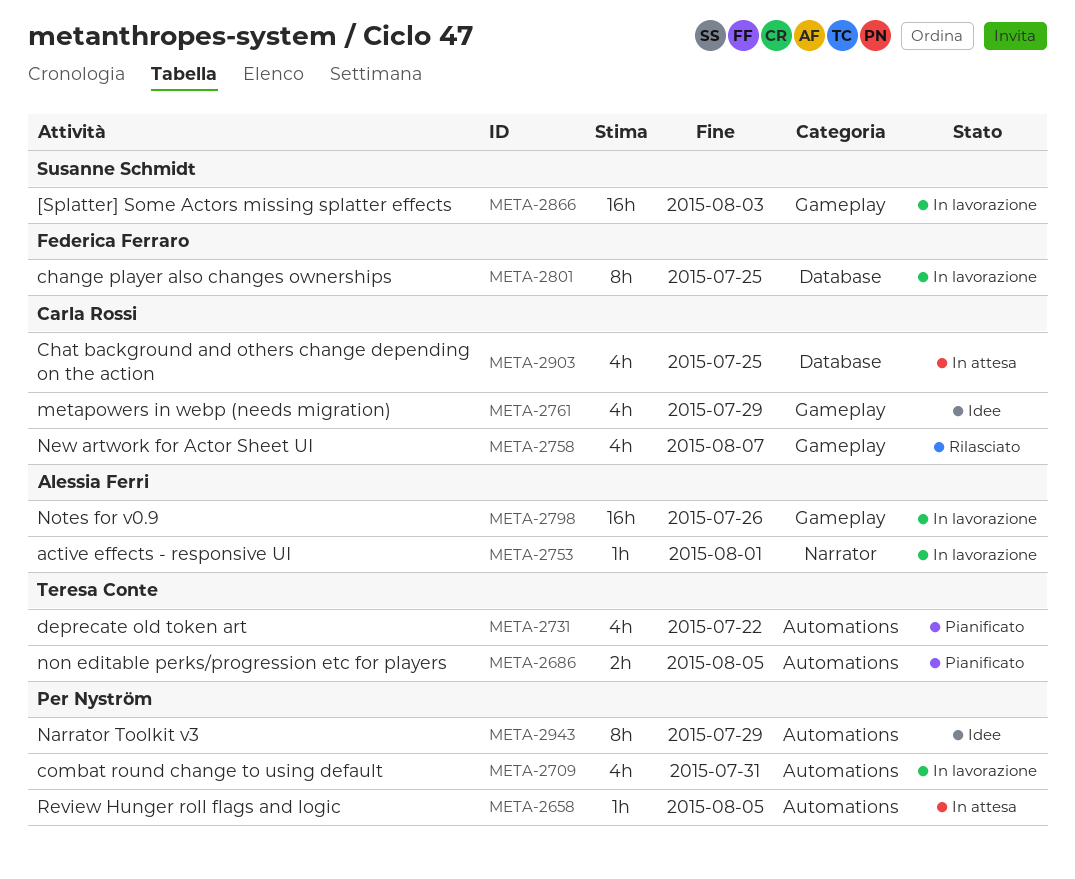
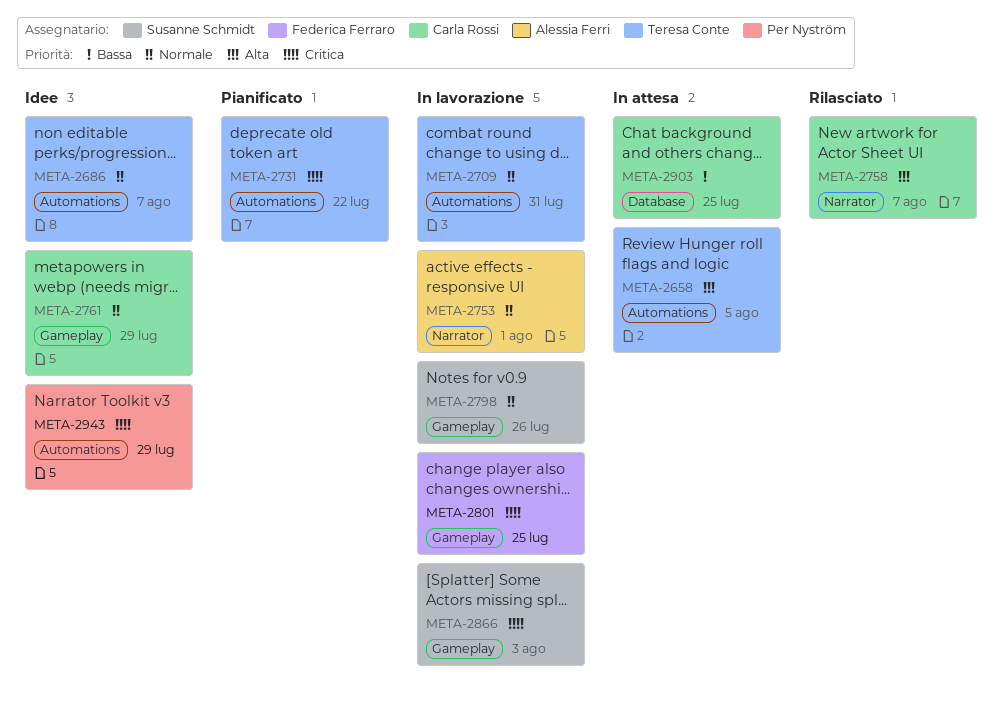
META-2658, owner: Per Nyström -> Teresa Conte
META-2686, status: Pianificato -> Idee
META-2686, due: Aug 5 -> Aug 7
META-2709, owner: Per Nyström -> Teresa Conte
META-2758, label: Gameplay -> Narrator
META-2798, owner: Alessia Ferri -> Susanne Schmidt
META-2801, label: Database -> Gameplay

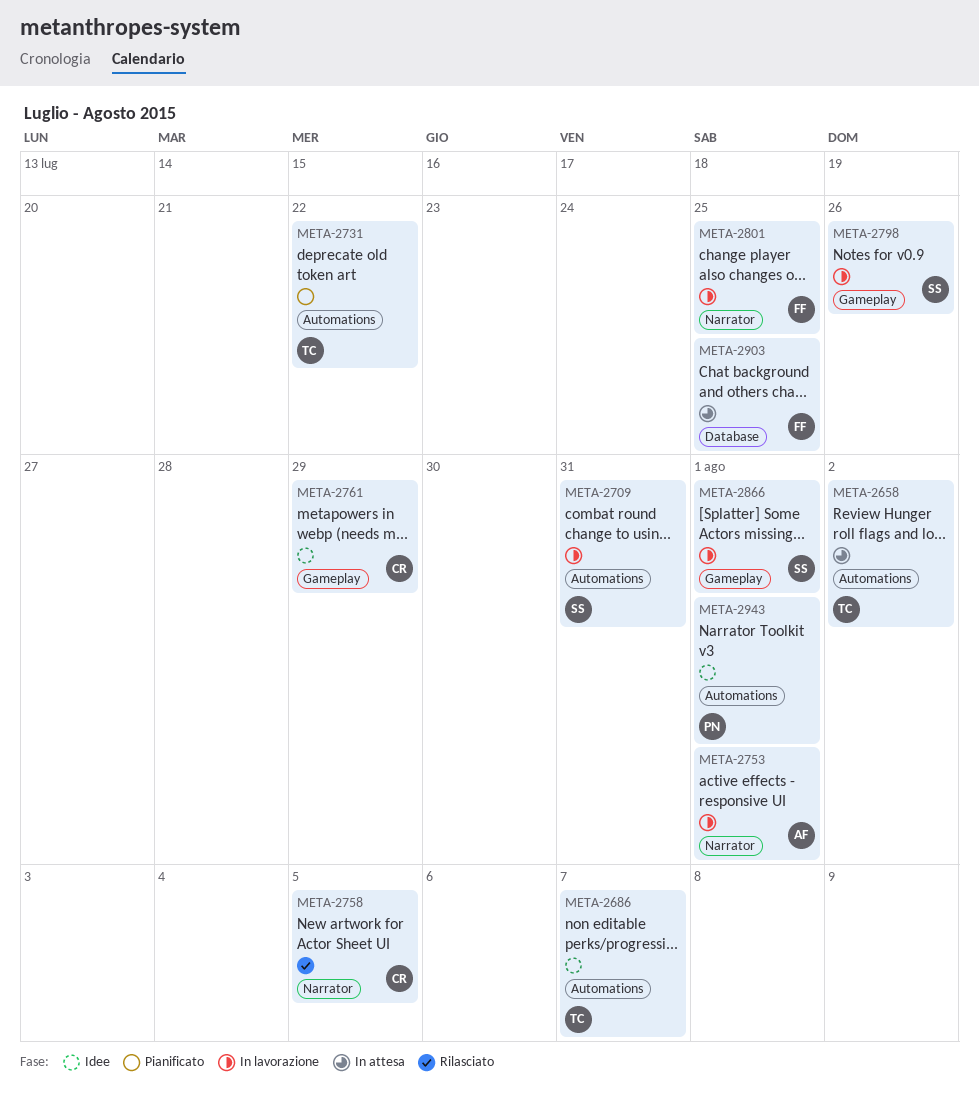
META-2658, due: Aug 5 -> Aug 2
META-2709, owner: Teresa Conte -> Susanne Schmidt
META-2758, due: Aug 7 -> Aug 5
META-2801, label: Gameplay -> Narrator
META-2866, due: Aug 3 -> Aug 1
META-2903, owner: Carla Rossi -> Federica Ferraro
META-2943, due: Jul 29 -> Aug 1

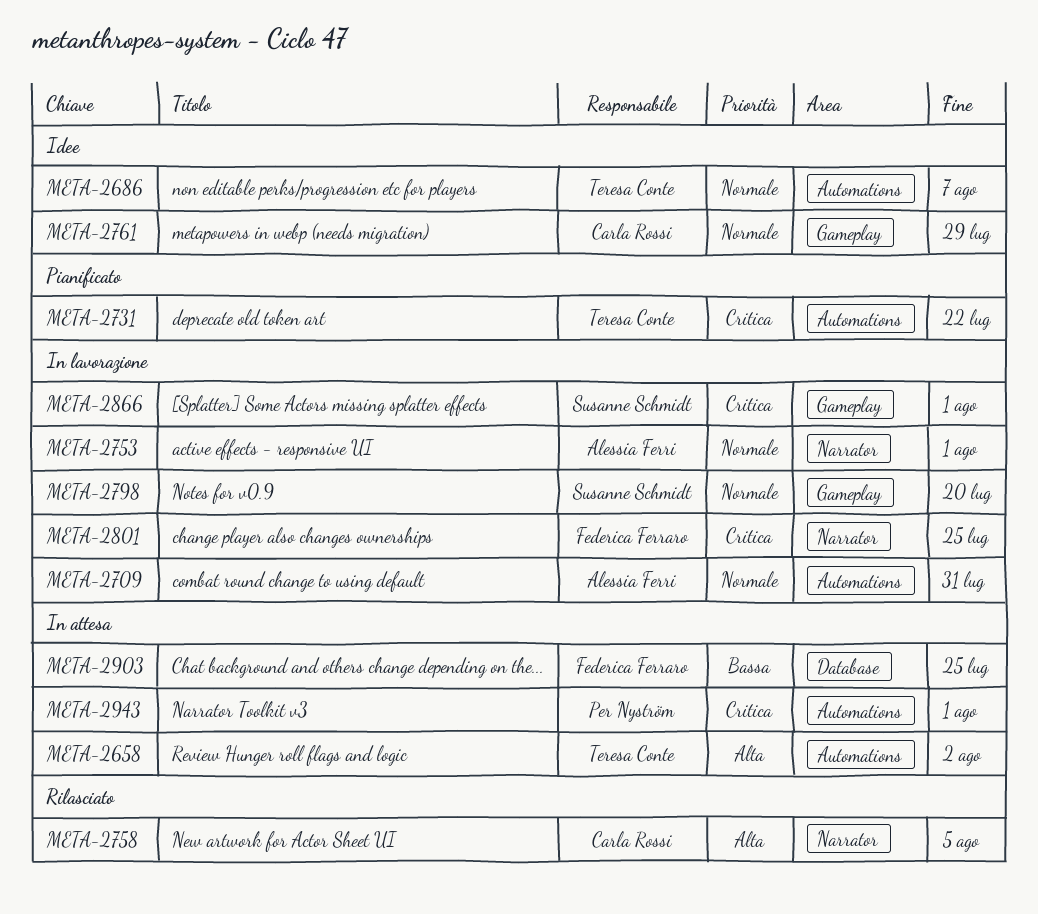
META-2709, owner: Susanne Schmidt -> Alessia Ferri
META-2798, due: Jul 26 -> Jul 20
META-2943, status: Idee -> In attesa

